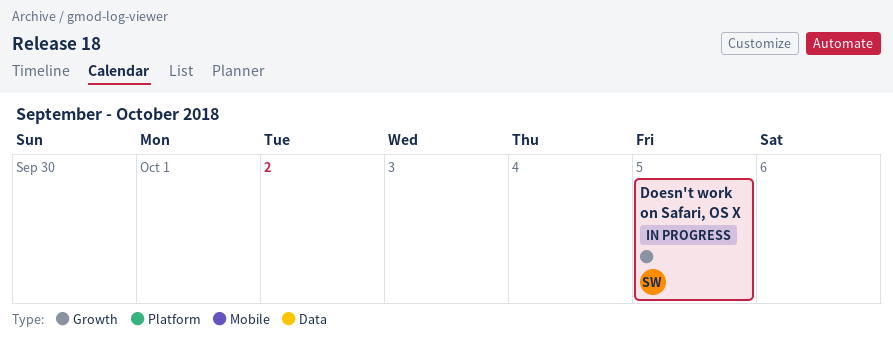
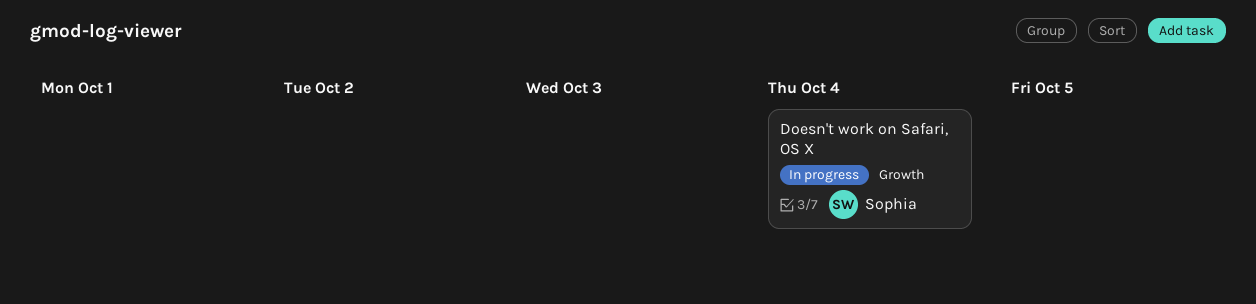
Doesn't work on Safari, OS X, due: Oct 5 -> Oct 4

